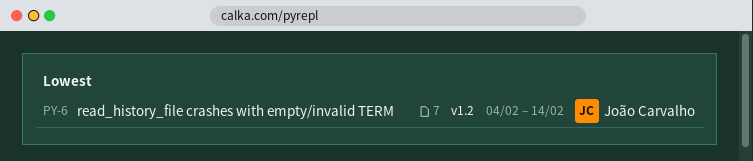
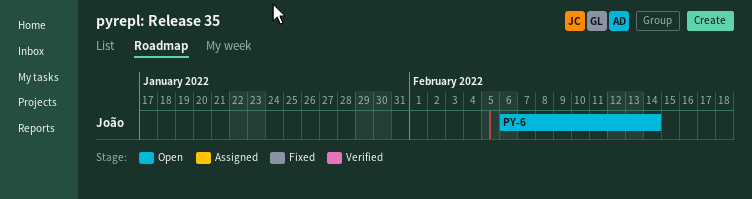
PY-6, start: Feb 4 -> Feb 6

